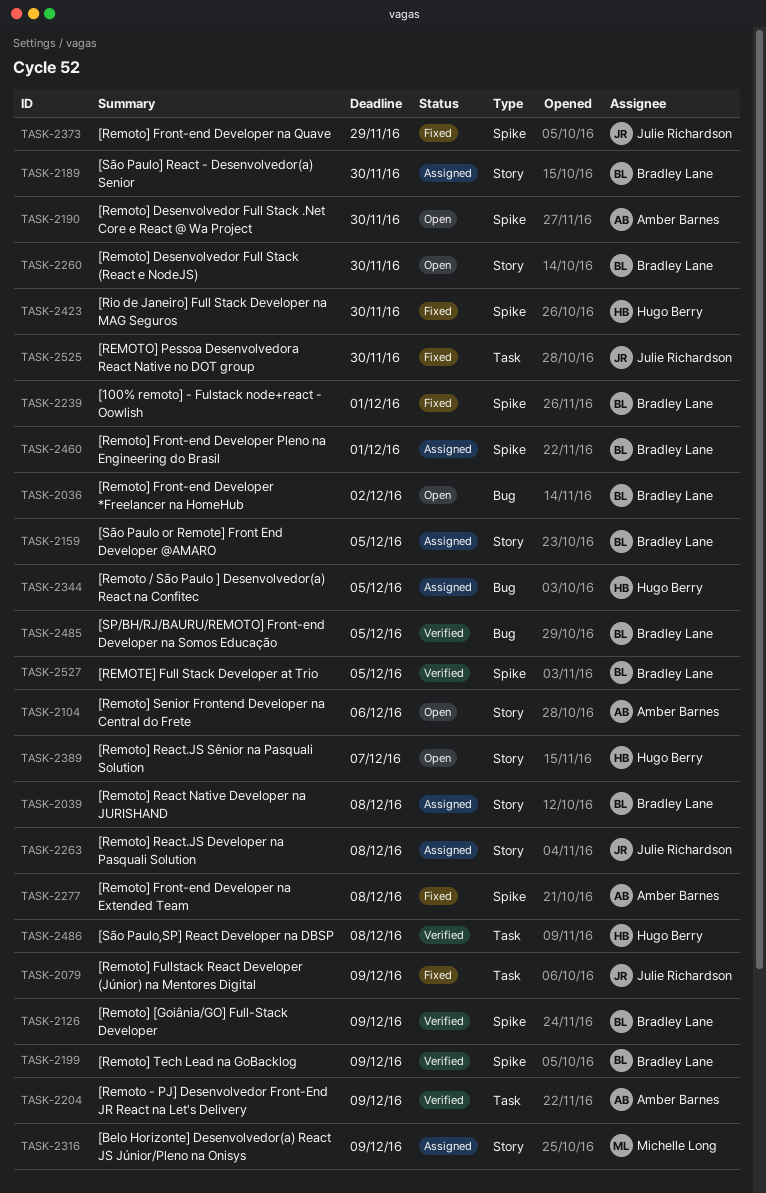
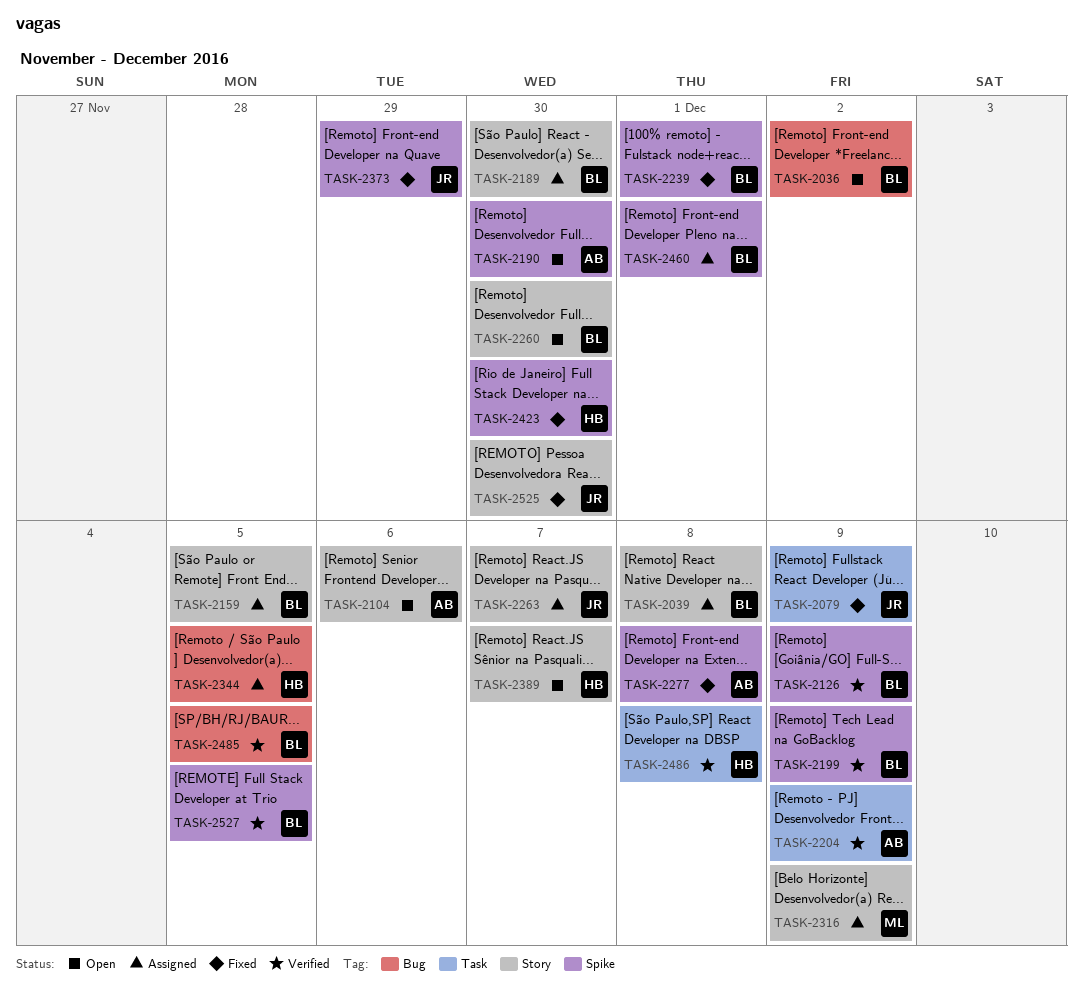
TASK-2263, due: Dec 8 -> Dec 7
TASK-2525, label: Task -> Story

